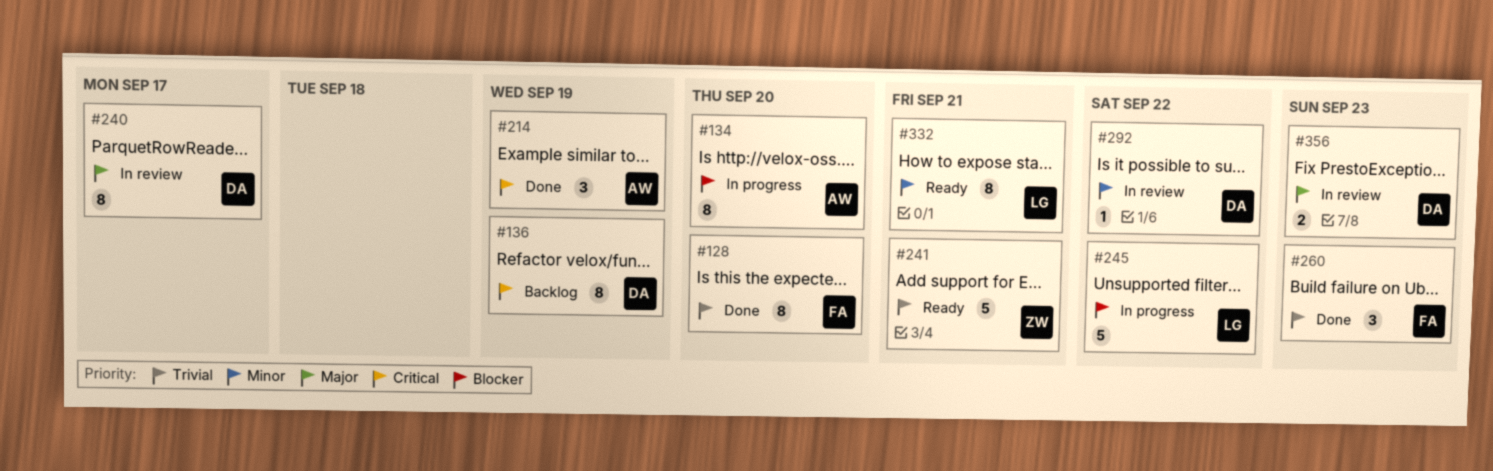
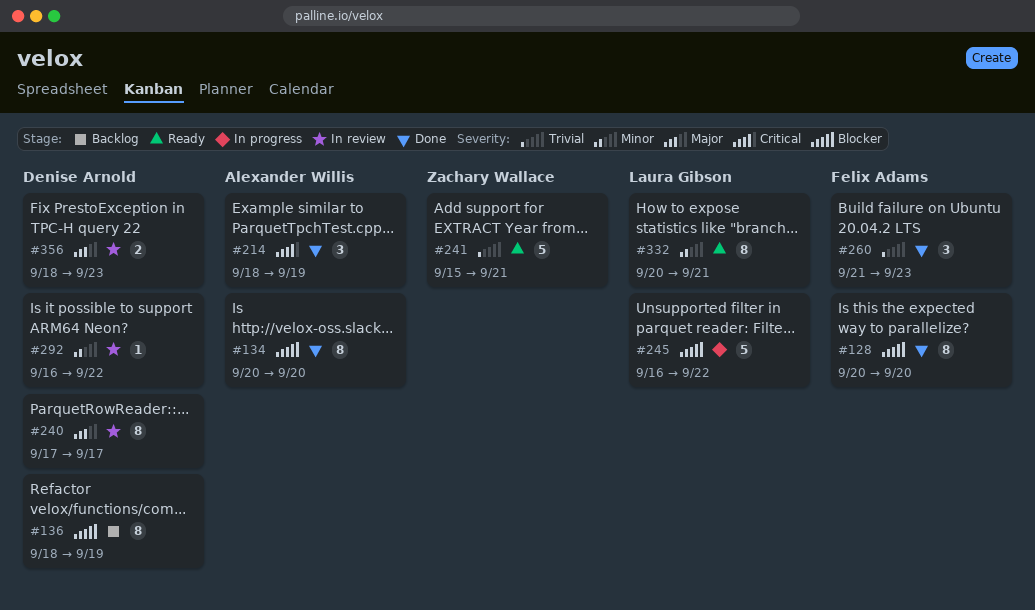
#128, priority: Trivial -> Blocker
#134, status: In progress -> Done
#136, priority: Critical -> Blocker

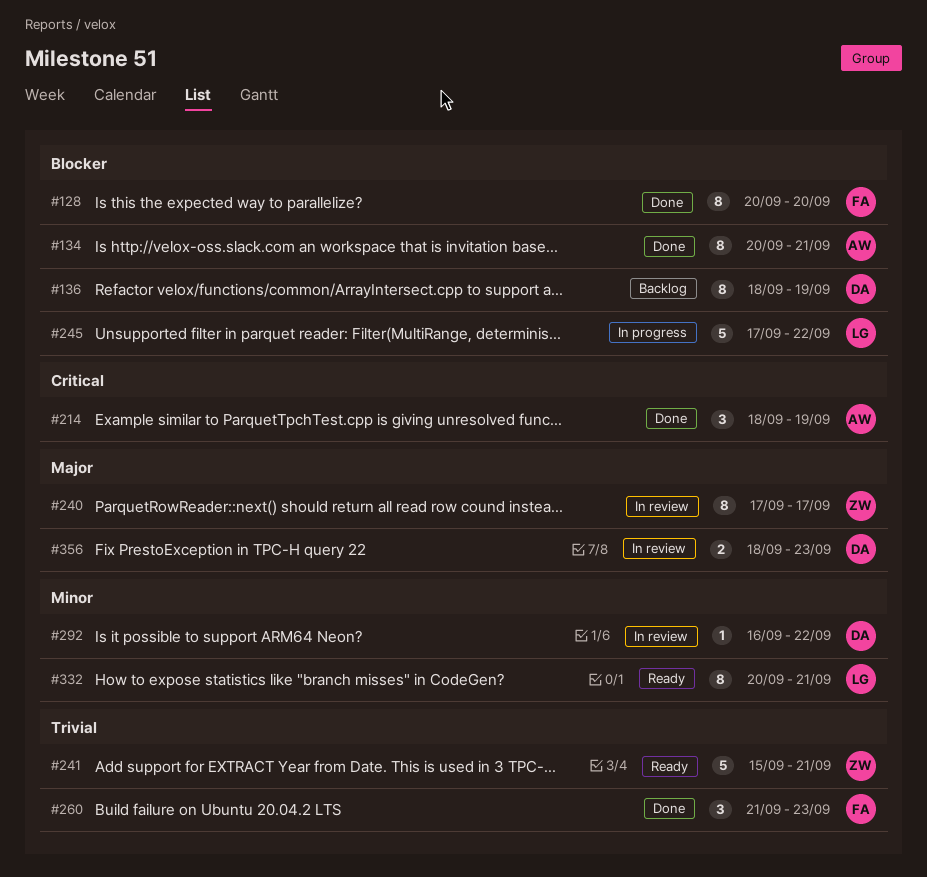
#134, due: Sep 20 -> Sep 21
#240, owner: Denise Arnold -> Zachary Wallace
#245, start: Sep 16 -> Sep 17

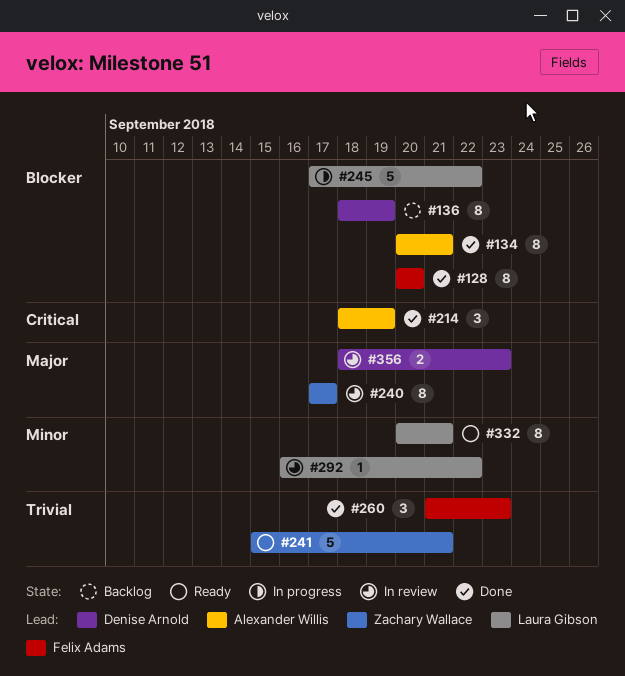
#292, owner: Denise Arnold -> Laura Gibson

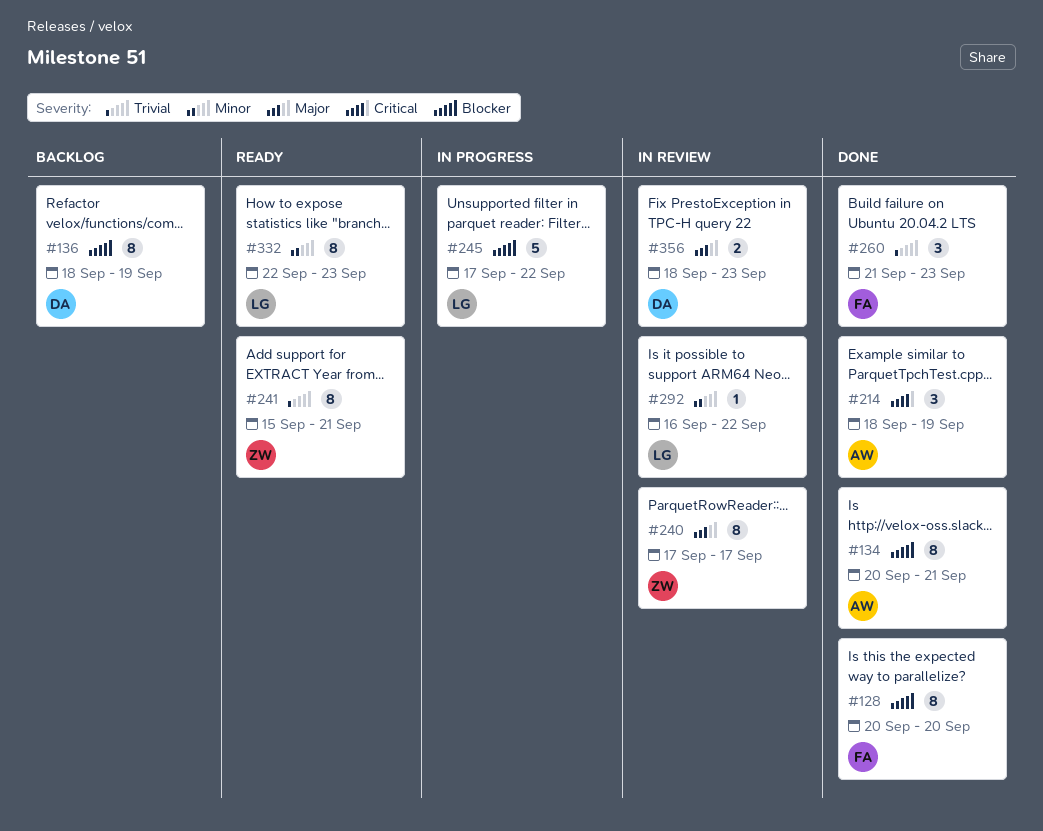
#241, estimate: 5 -> 8
#332, start: Sep 20 -> Sep 22
#332, due: Sep 21 -> Sep 23

